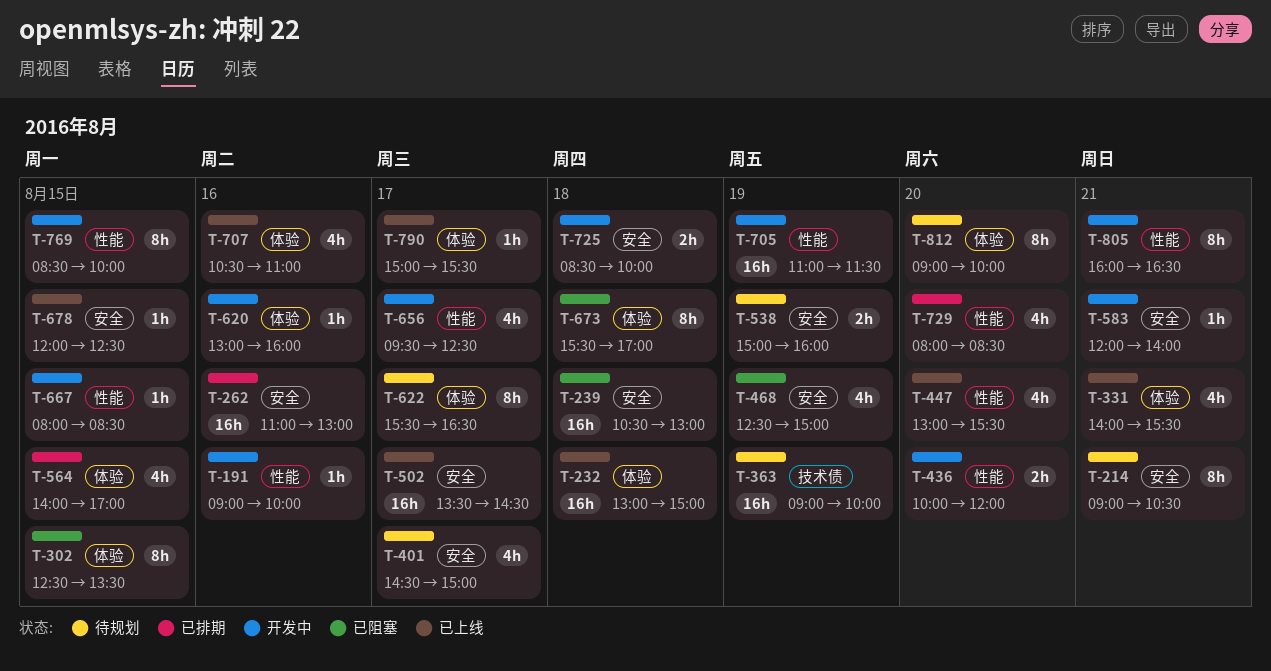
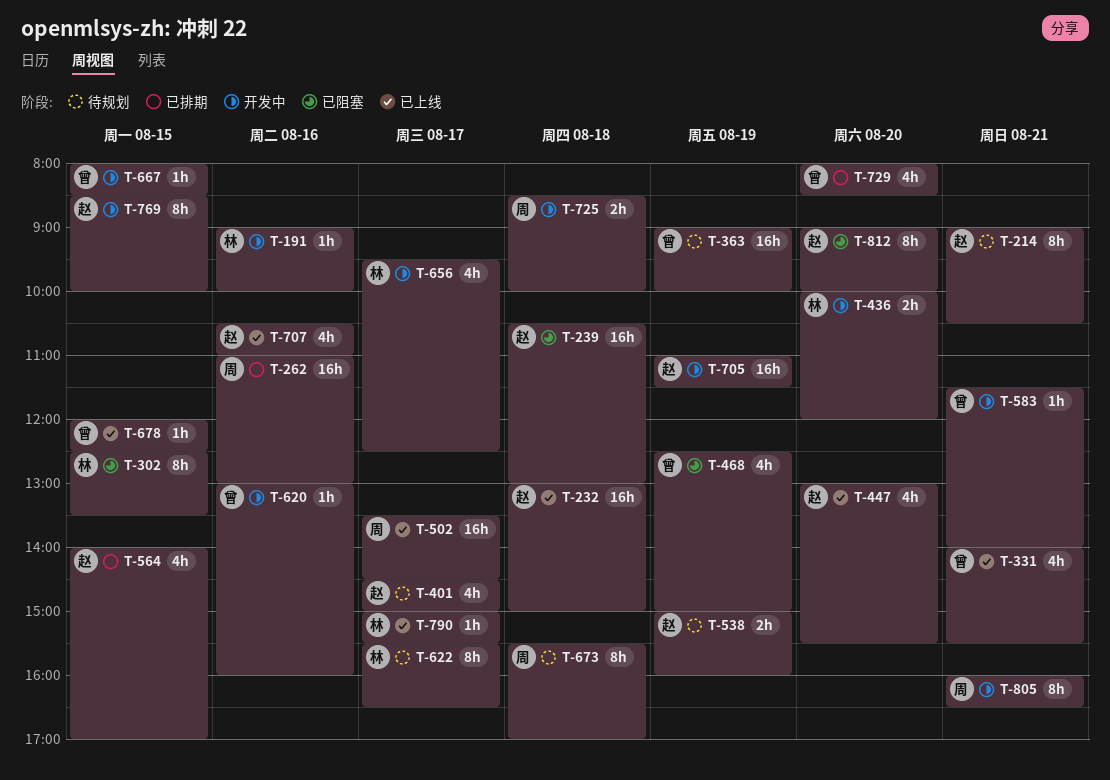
T-583, begins: 12:00 -> 11:30
T-673, status: 已阻塞 -> 待规划
T-812, status: 待规划 -> 已阻塞

